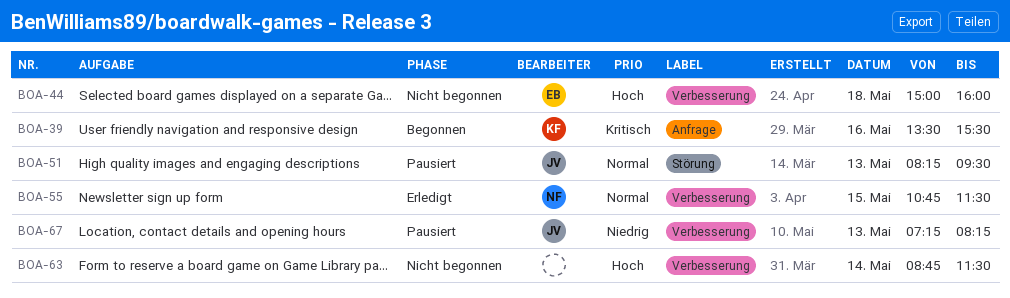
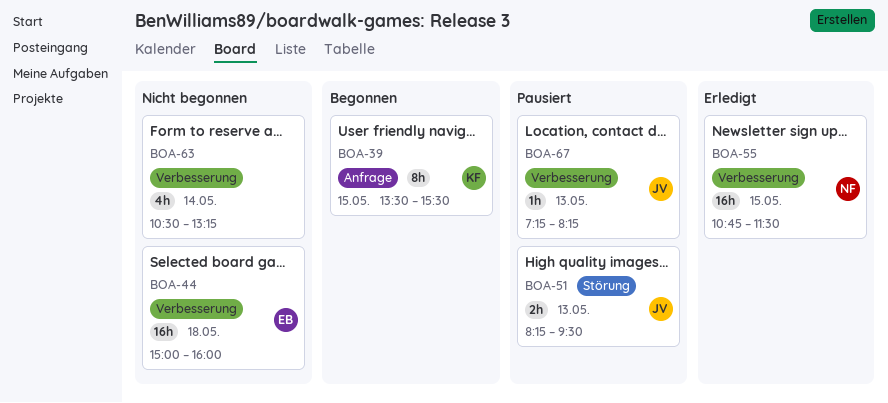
BOA-39, day: May 16 -> May 15
BOA-63, begins: 08:45 -> 10:30
BOA-63, ends: 11:30 -> 13:15

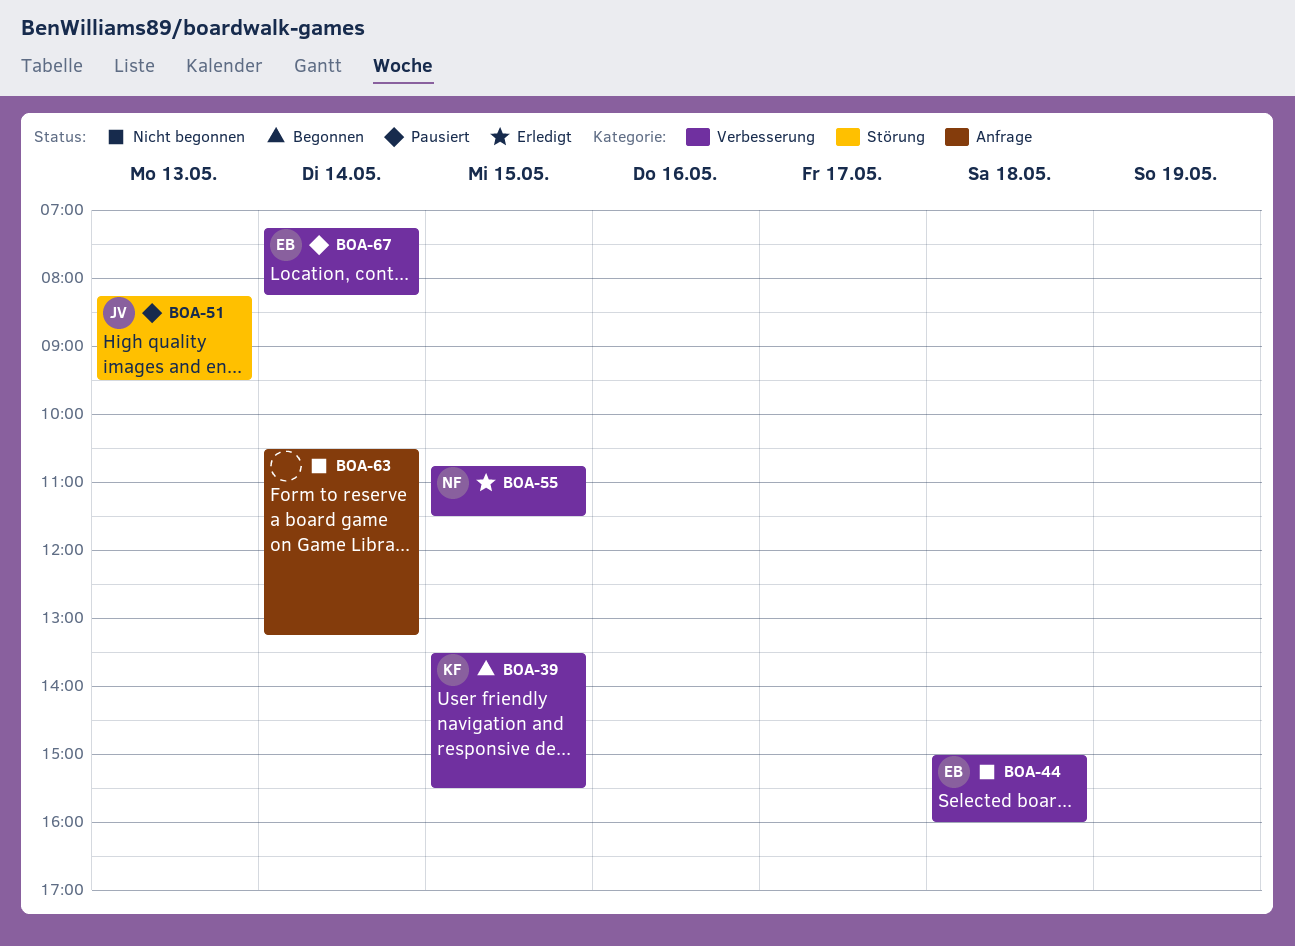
BOA-39, label: Anfrage -> Verbesserung
BOA-63, label: Verbesserung -> Anfrage
BOA-67, owner: JV -> EB
BOA-67, day: May 13 -> May 14

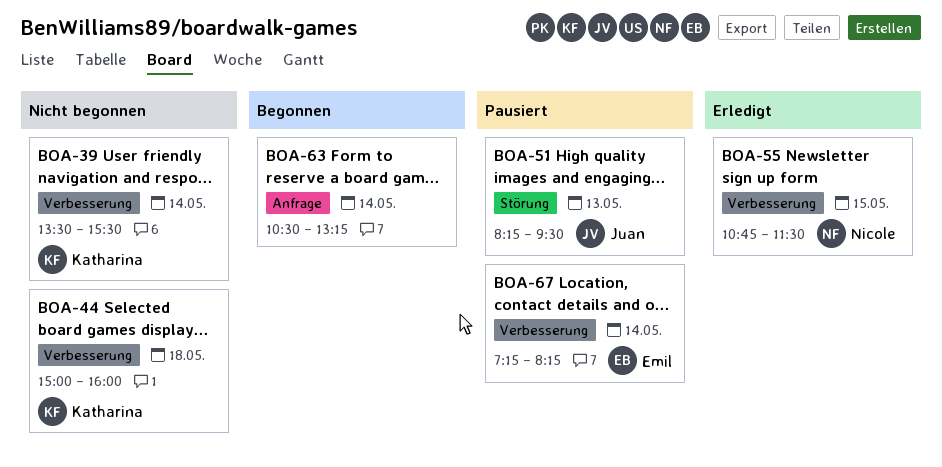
BOA-39, status: Begonnen -> Nicht begonnen
BOA-39, day: May 15 -> May 14
BOA-44, owner: Emil -> Katharina
BOA-63, status: Nicht begonnen -> Begonnen

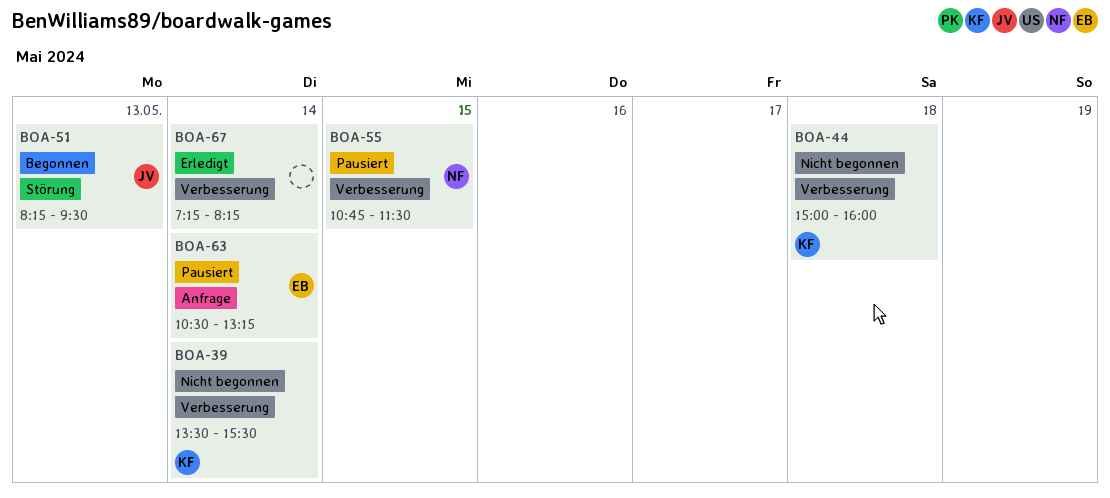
BOA-51, status: Pausiert -> Begonnen
BOA-55, status: Erledigt -> Pausiert
BOA-63, status: Begonnen -> Pausiert
BOA-63, owner: none -> Emil
BOA-67, status: Pausiert -> Erledigt
BOA-67, owner: Emil -> none

